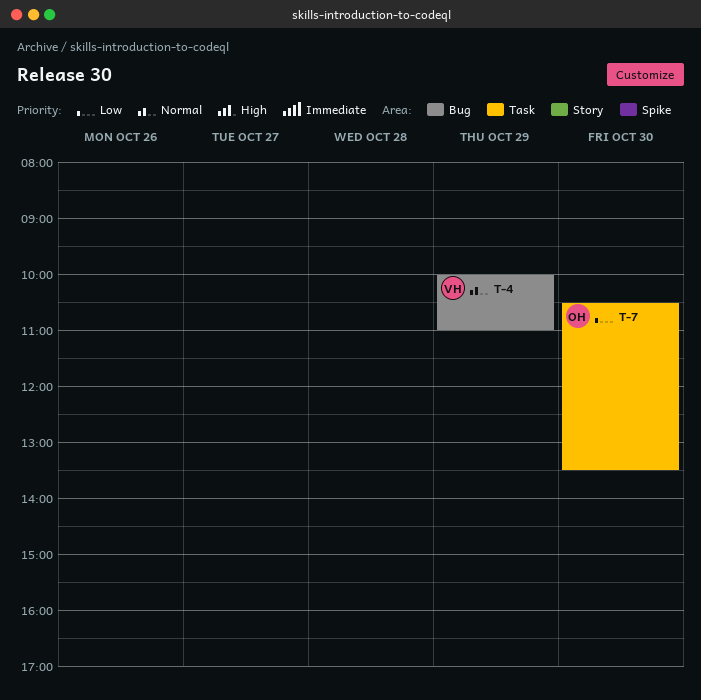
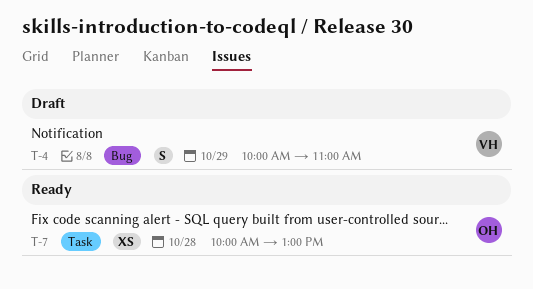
T-7, day: Oct 30 -> Oct 28
T-7, begins: 10:30 -> 10:00
T-7, ends: 13:30 -> 13:00

